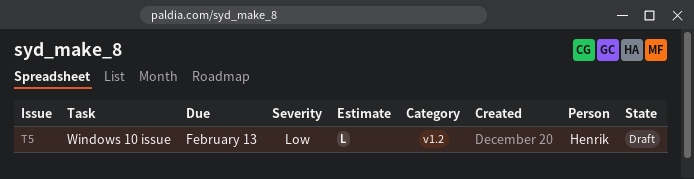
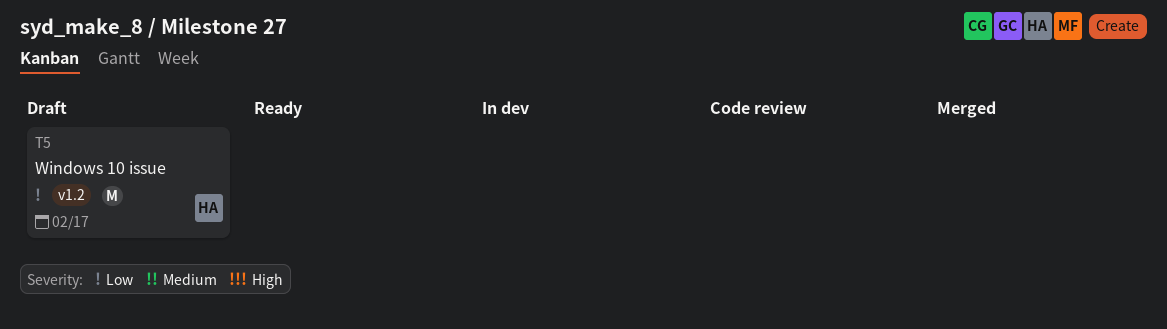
T5, estimate: L -> M
T5, due: Feb 13 -> Feb 17

